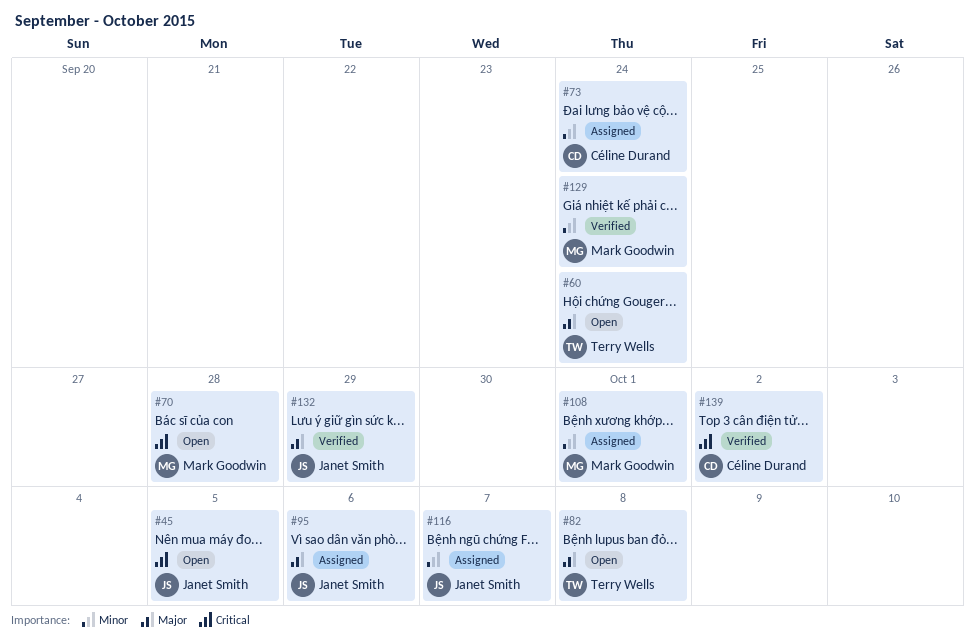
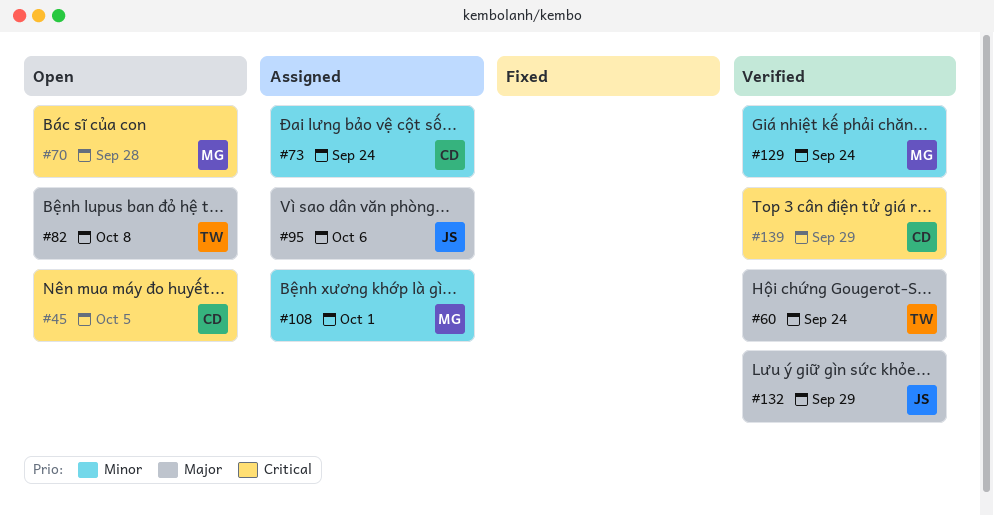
#45, owner: Janet Smith -> Céline Durand
#60, status: Open -> Verified
#116: present -> none
#139, due: Oct 2 -> Sep 29

